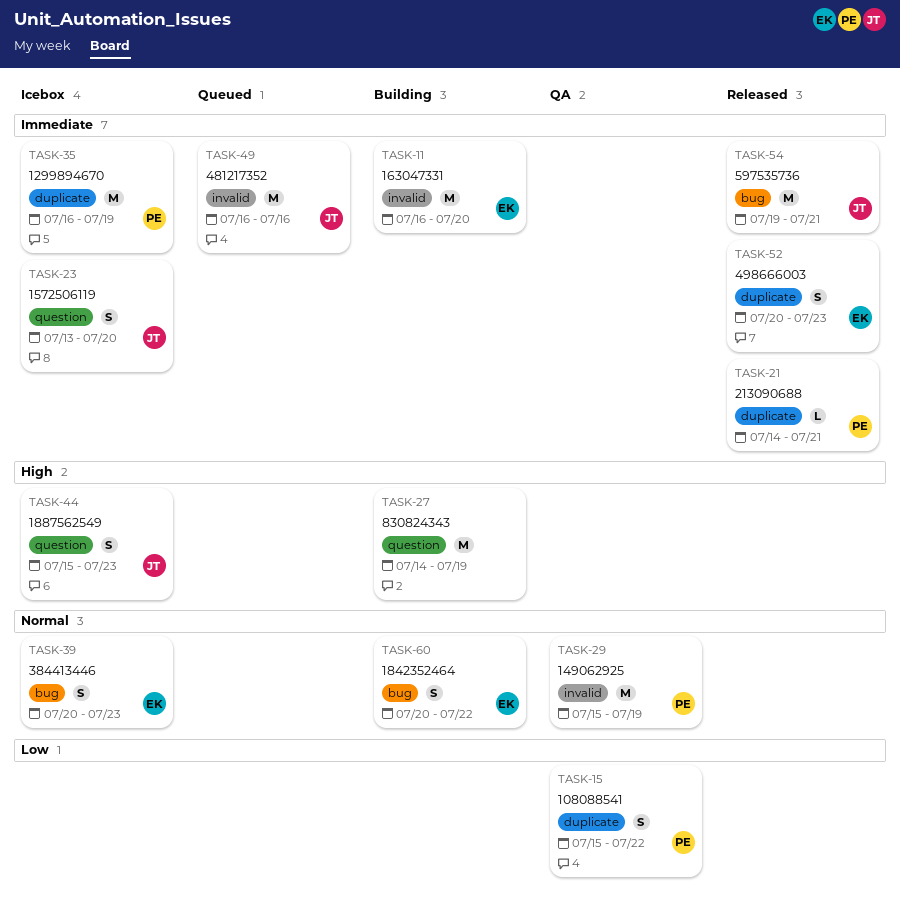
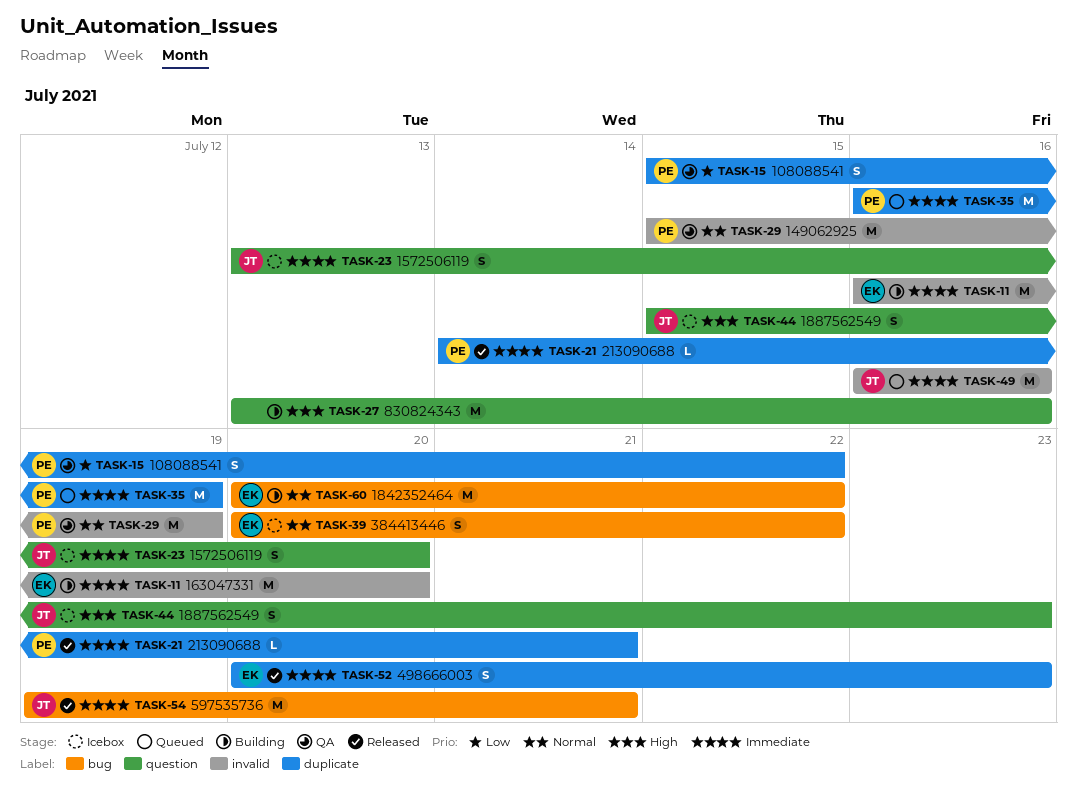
TASK-27, start: Jul 14 -> Jul 13
TASK-27, due: Jul 19 -> Jul 16
TASK-35, status: Icebox -> Queued
TASK-39, due: Jul 23 -> Jul 22
TASK-60, estimate: S -> M

